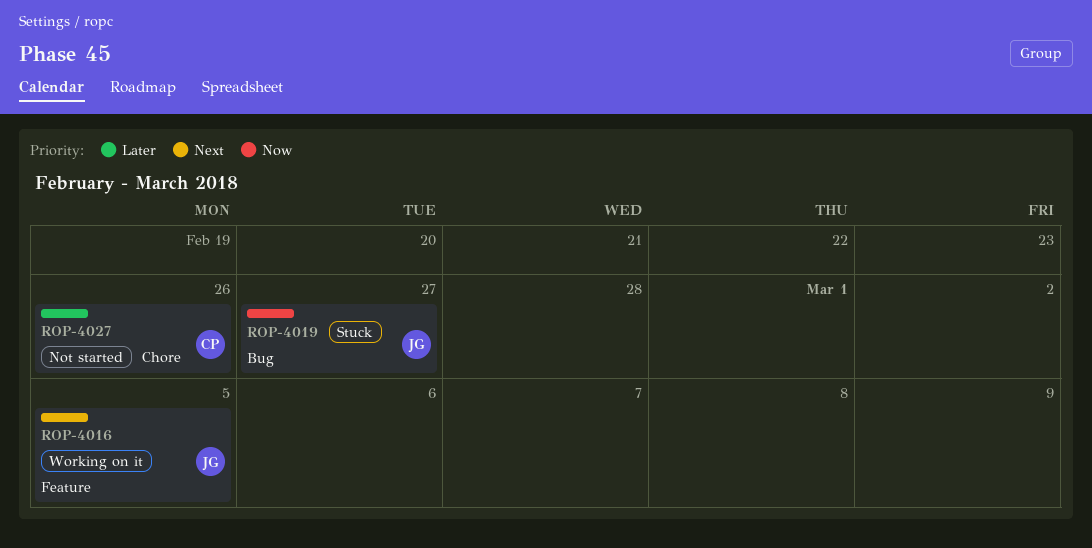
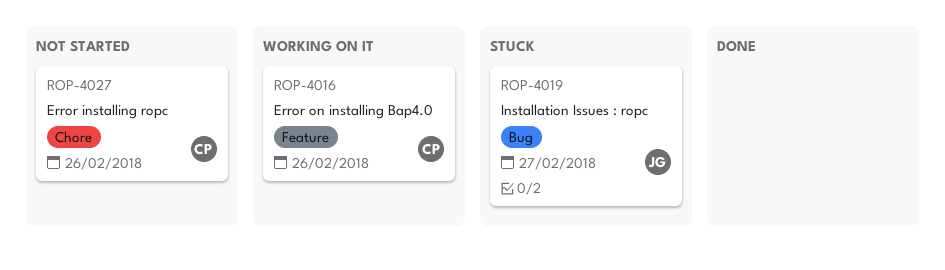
ROP-4016, owner: JG -> CP
ROP-4016, due: Mar 5 -> Feb 26

